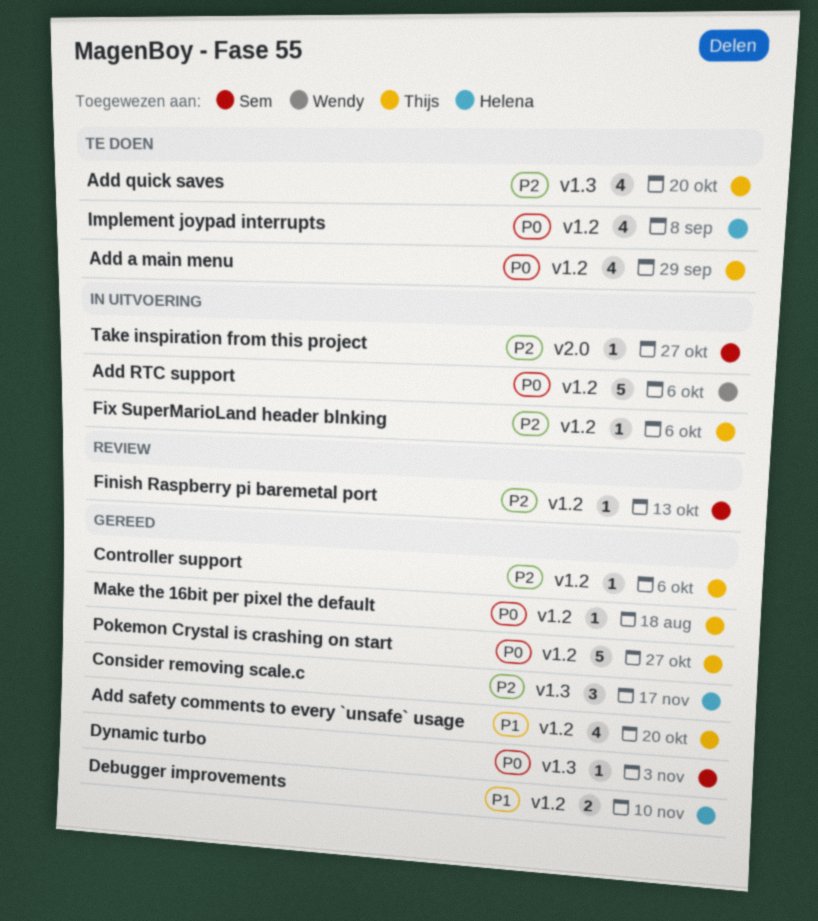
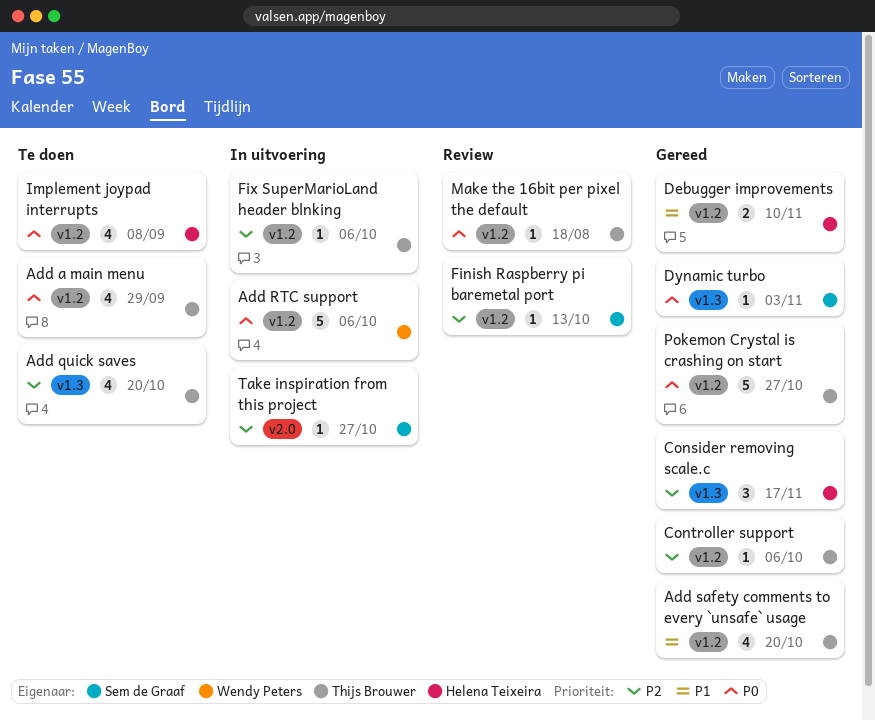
Make the 16bit per pixel the default, status: Gereed -> Review

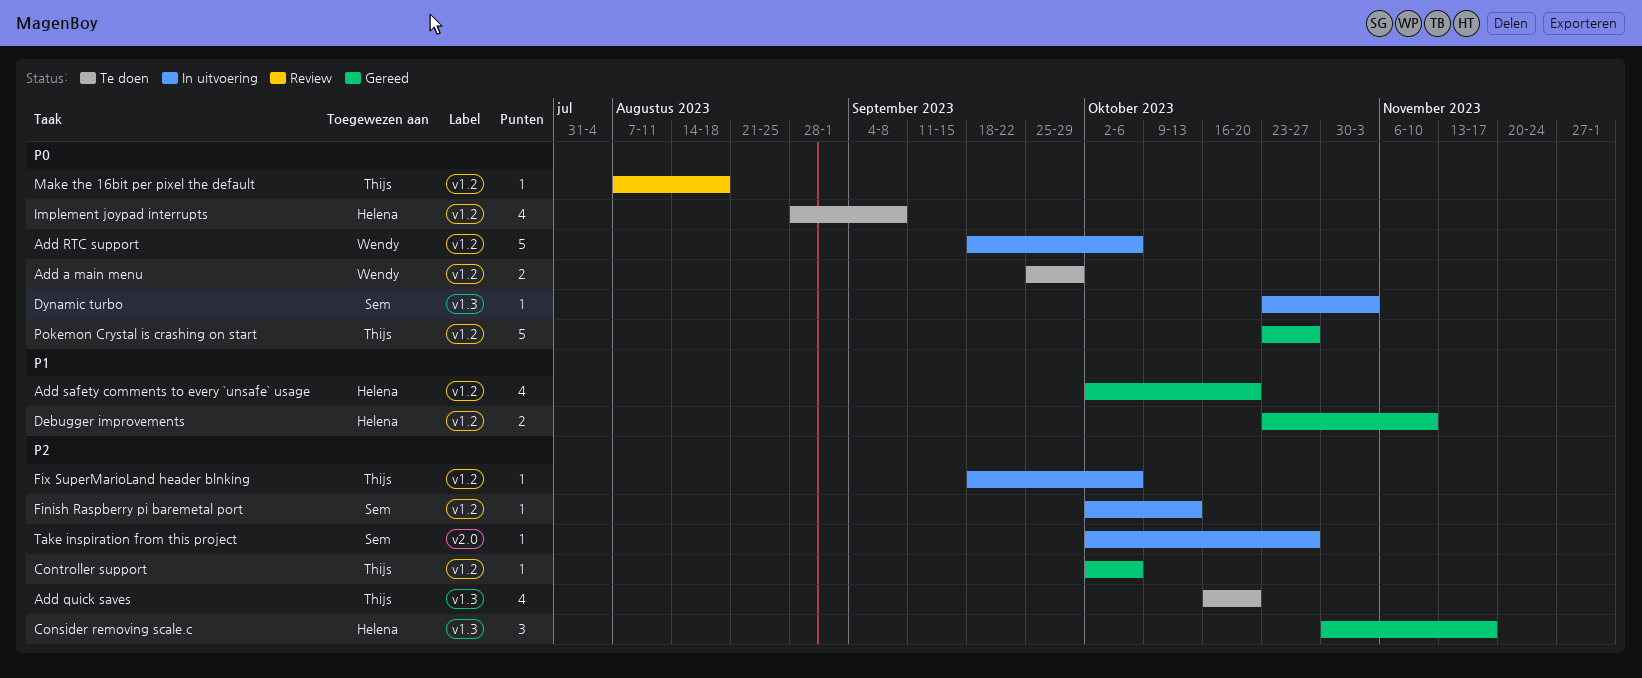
Add a main menu, owner: Thijs Brouwer -> Wendy Peters
Add a main menu, estimate: 4 -> 2
Add safety comments to every `unsafe` usage, owner: Thijs Brouwer -> Helena Teixeira
Dynamic turbo, status: Gereed -> In uitvoering
Finish Raspberry pi baremetal port, status: Review -> In uitvoering

